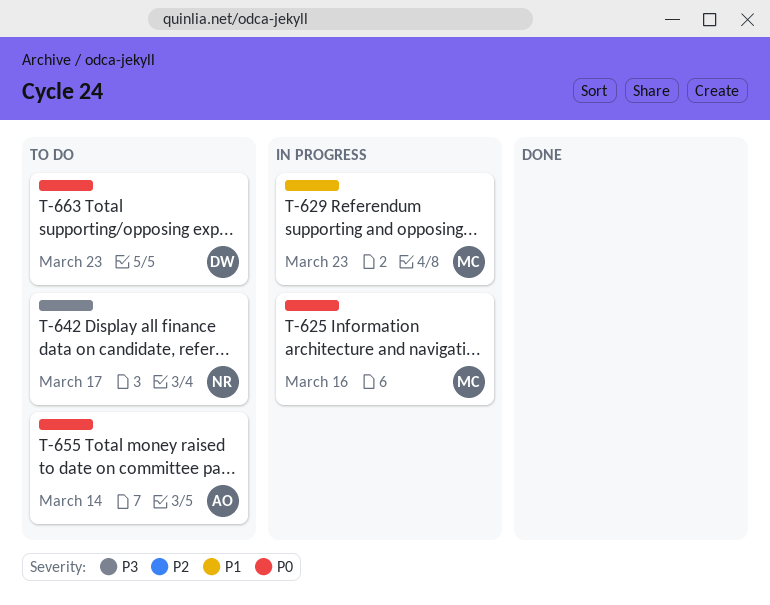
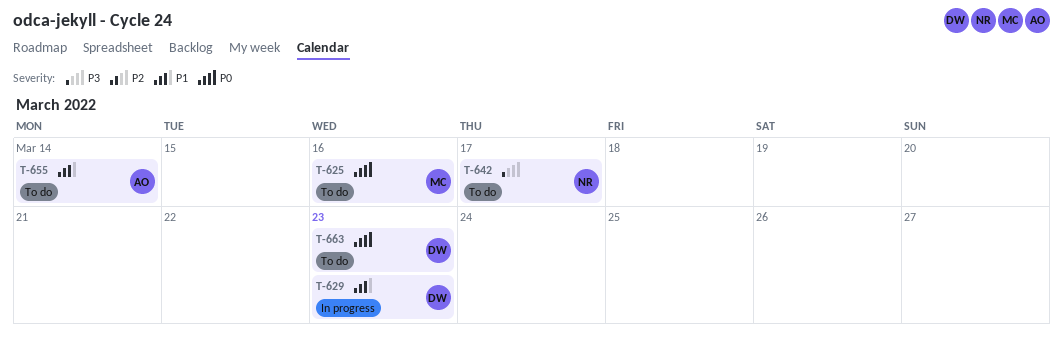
T-625, status: In progress -> To do
T-629, owner: MC -> DW
T-655, priority: P0 -> P1

